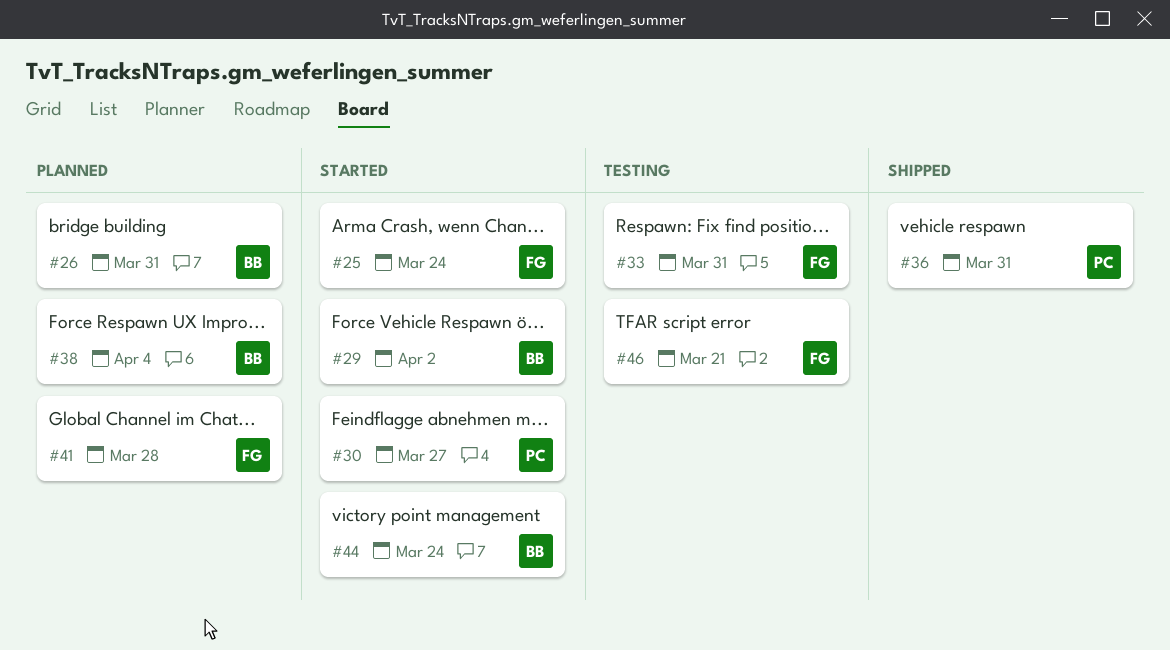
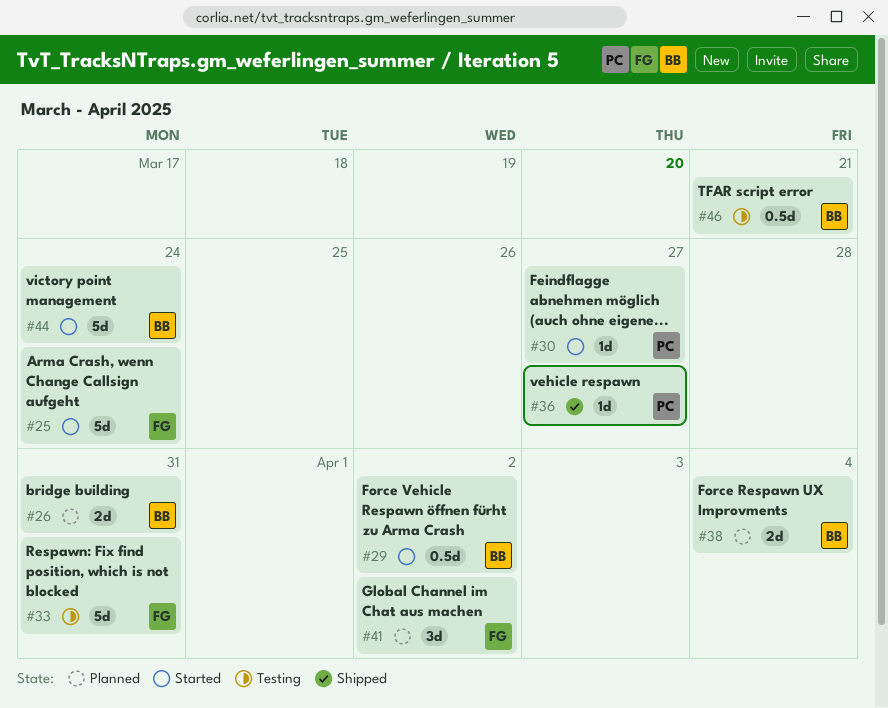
#36, due: Mar 31 -> Mar 27
#41, due: Mar 28 -> Apr 2
#46, owner: FG -> BB

